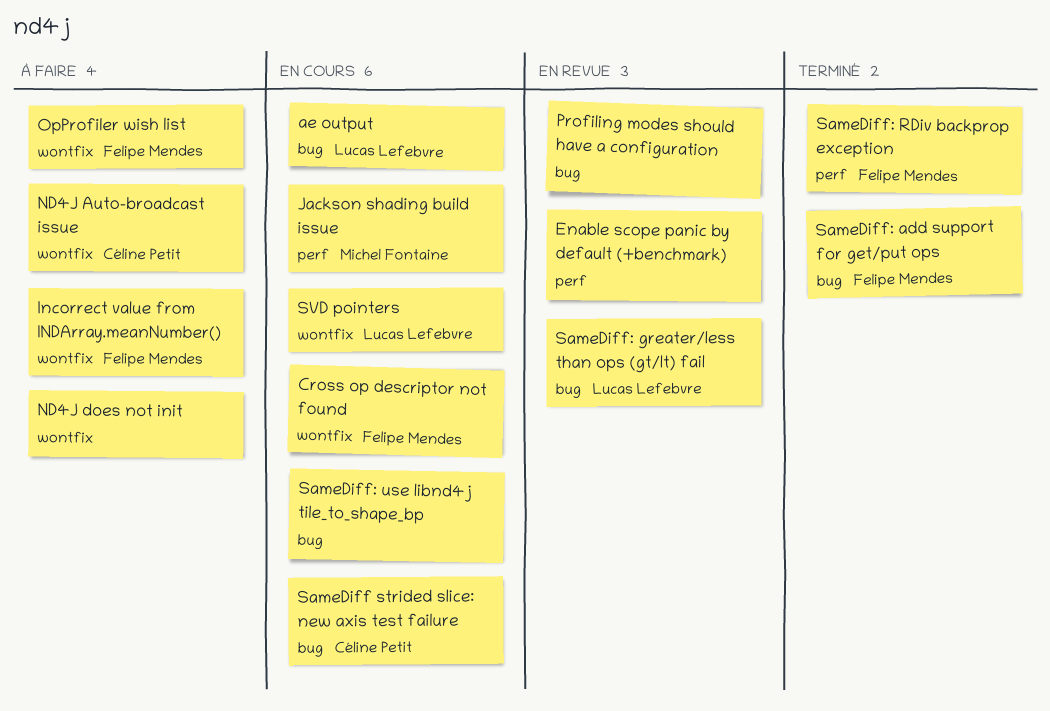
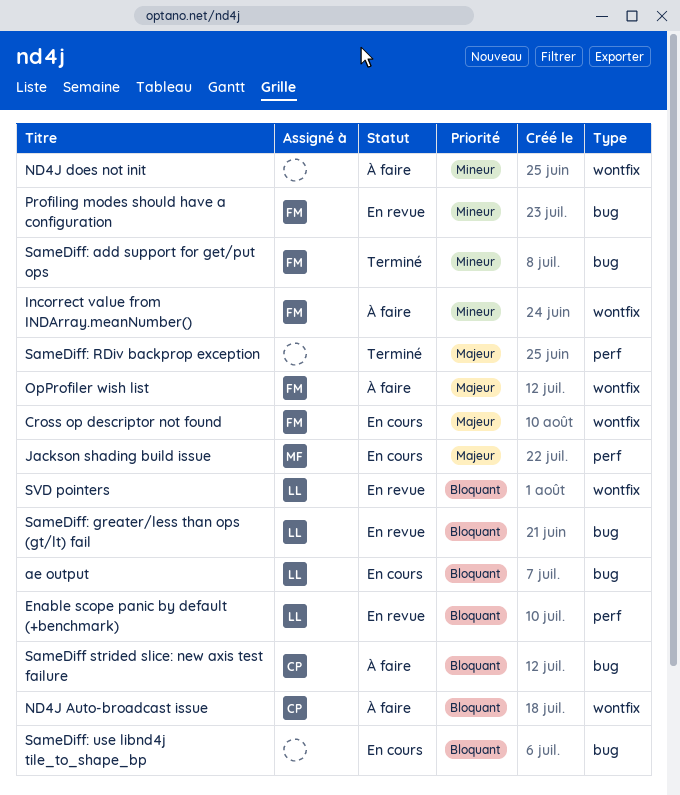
Enable scope panic by default (+benchmark), owner: none -> Lucas Lefebvre
Profiling modes should have a configuration, owner: none -> Felipe Mendes
SameDiff strided slice: new axis test failure, status: En cours -> À faire
SameDiff: RDiv backprop exception, owner: Felipe Mendes -> none
SVD pointers, status: En cours -> En revue

